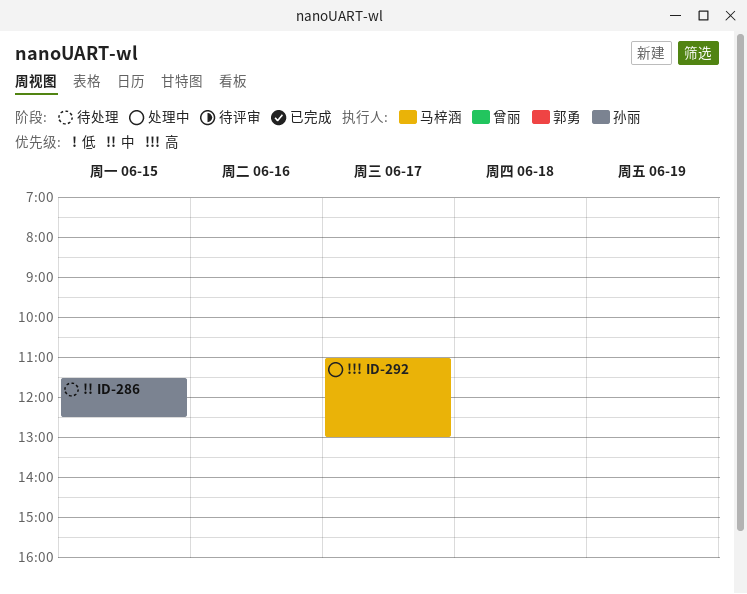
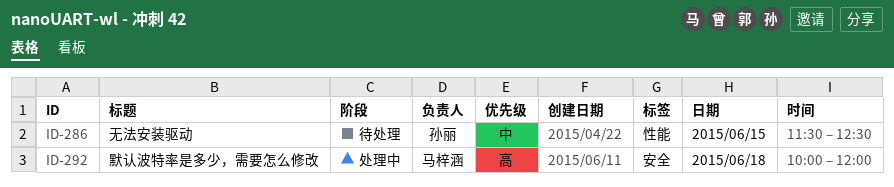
ID-292, day: Jun 17 -> Jun 18
ID-292, begins: 11:00 -> 10:00
ID-292, ends: 13:00 -> 12:00

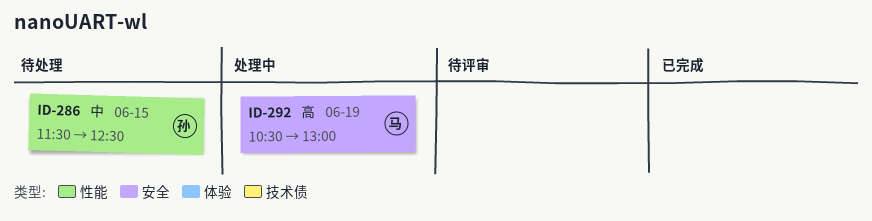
ID-292, day: Jun 18 -> Jun 19
ID-292, begins: 10:00 -> 10:30
ID-292, ends: 12:00 -> 13:00

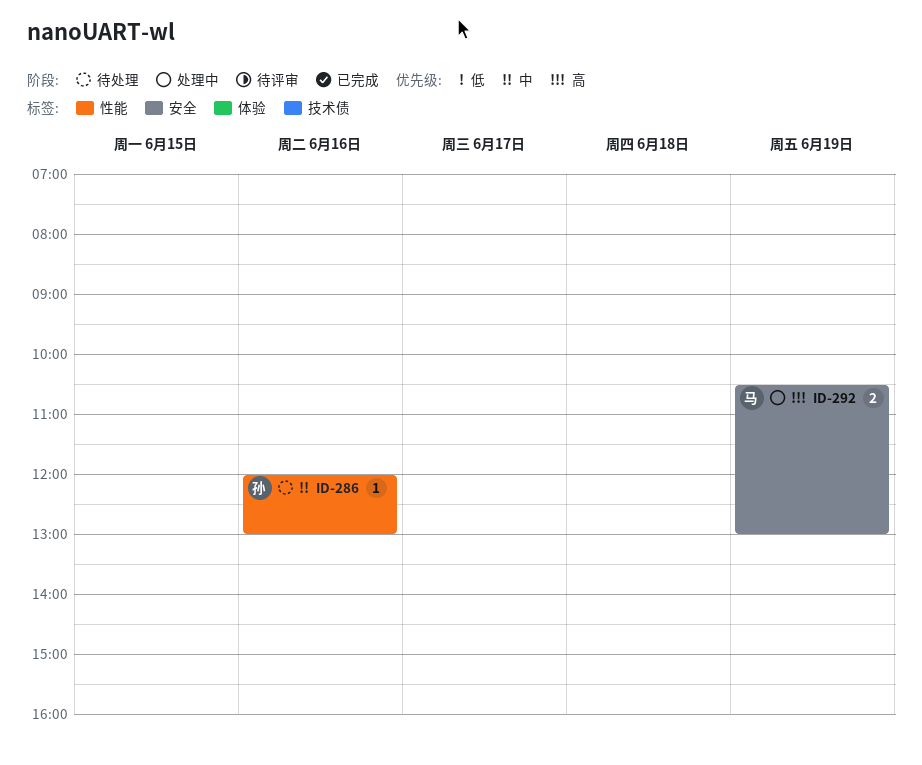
ID-286, day: Jun 15 -> Jun 16
ID-286, begins: 11:30 -> 12:00
ID-286, ends: 12:30 -> 13:00

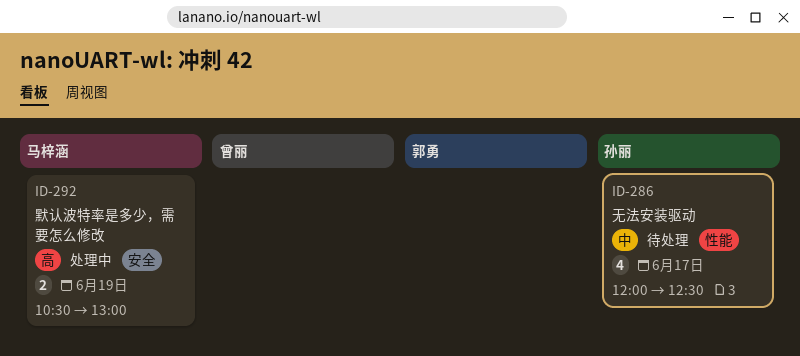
ID-286, estimate: 1 -> 4
ID-286, day: Jun 16 -> Jun 17
ID-286, ends: 13:00 -> 12:30

